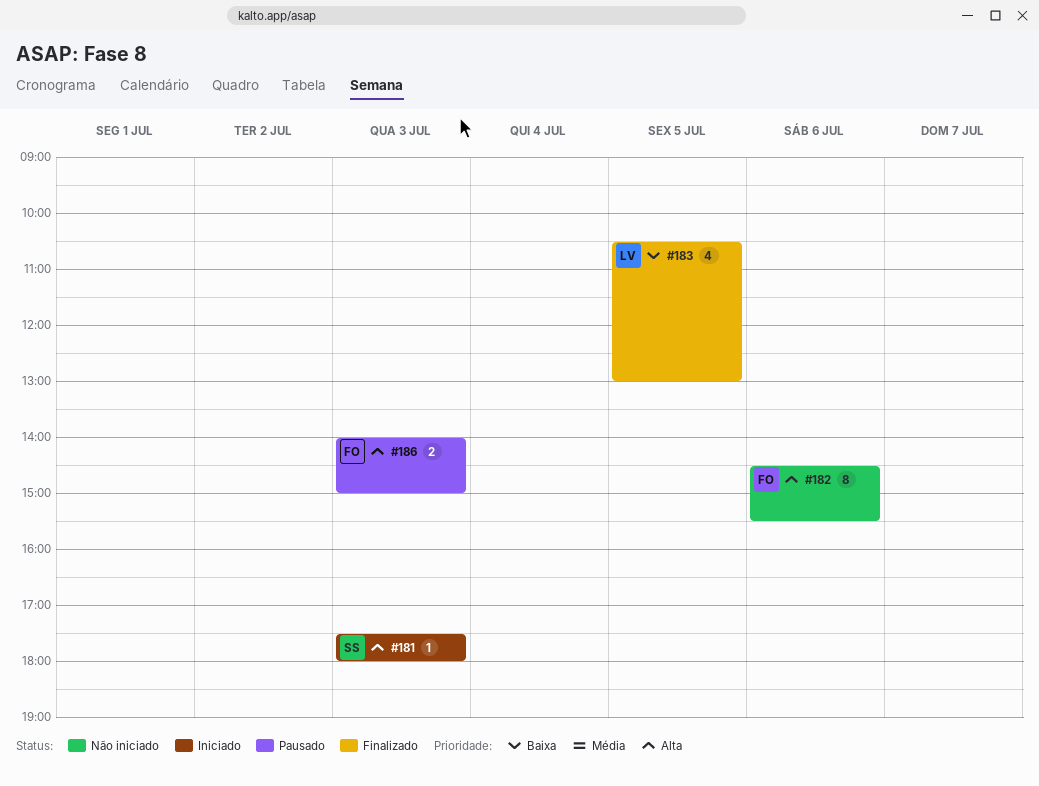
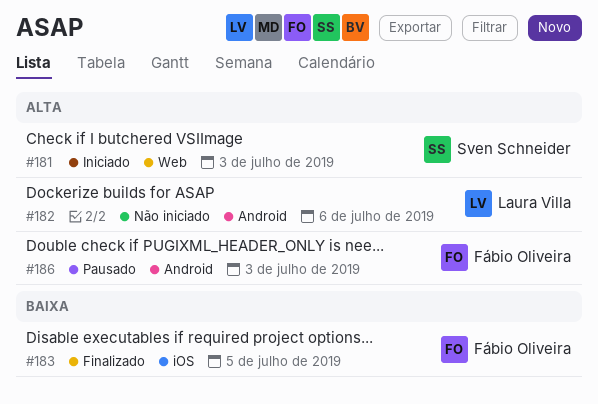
#182, owner: Fábio Oliveira -> Laura Villa
#183, owner: Laura Villa -> Fábio Oliveira

